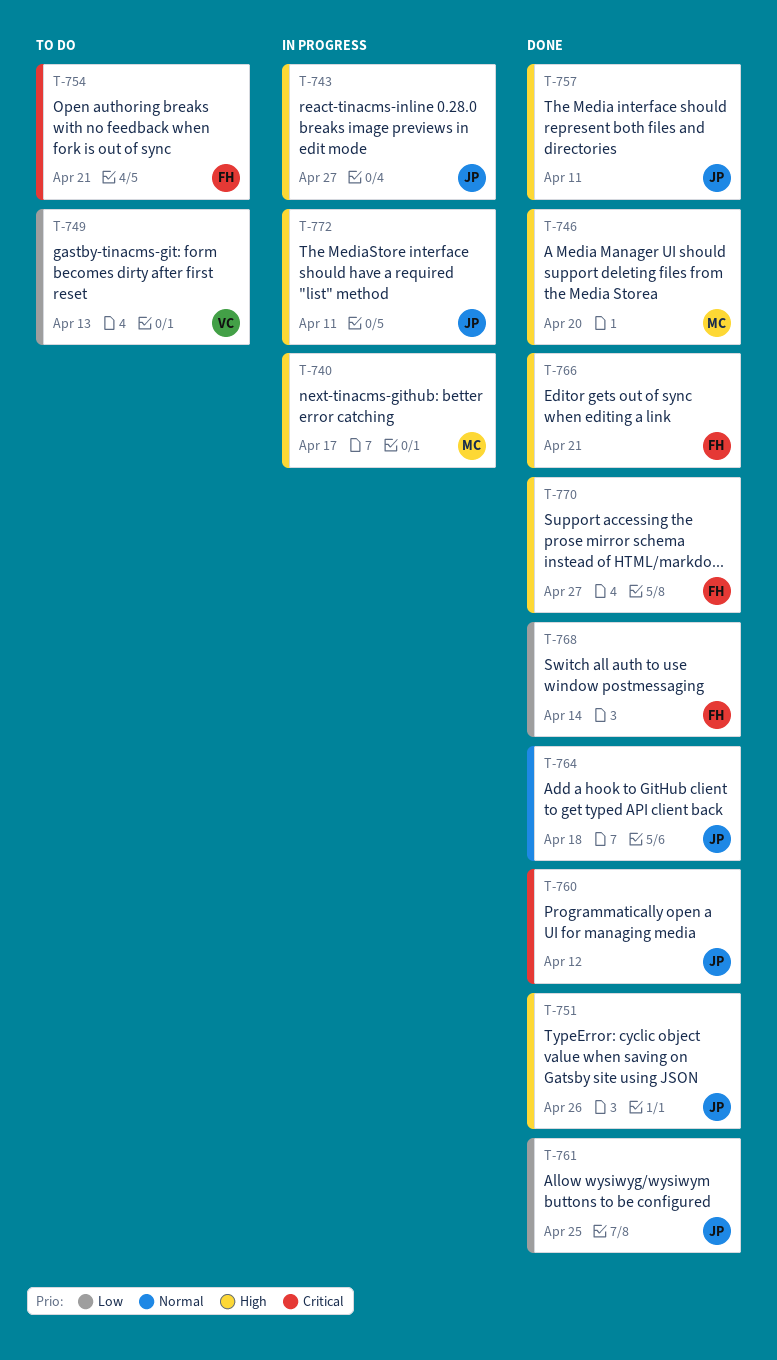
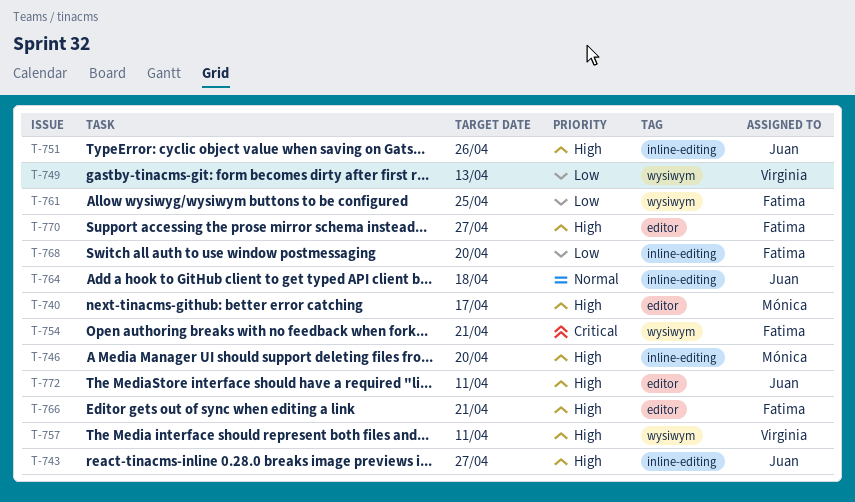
T-757, owner: Juan -> Virginia
T-760: present -> none
T-761, owner: Juan -> Fatima
T-768, due: Apr 14 -> Apr 20

